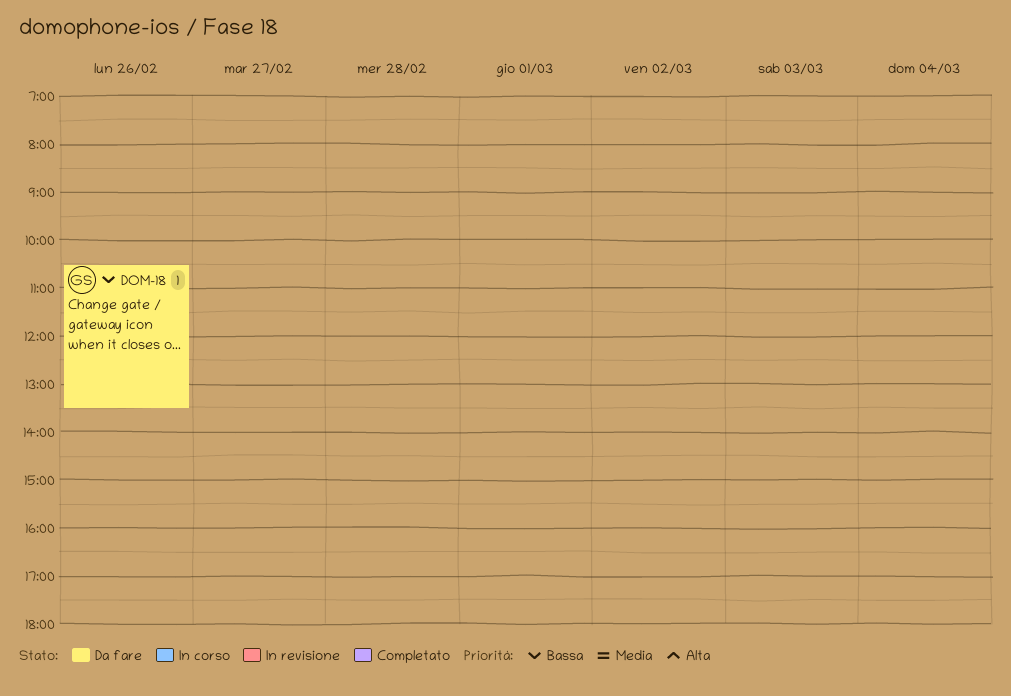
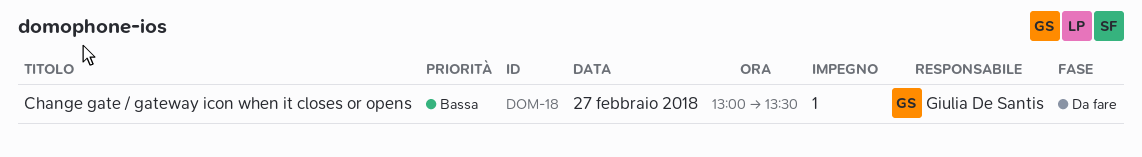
DOM-18, day: Feb 26 -> Feb 27
DOM-18, begins: 10:30 -> 13:00

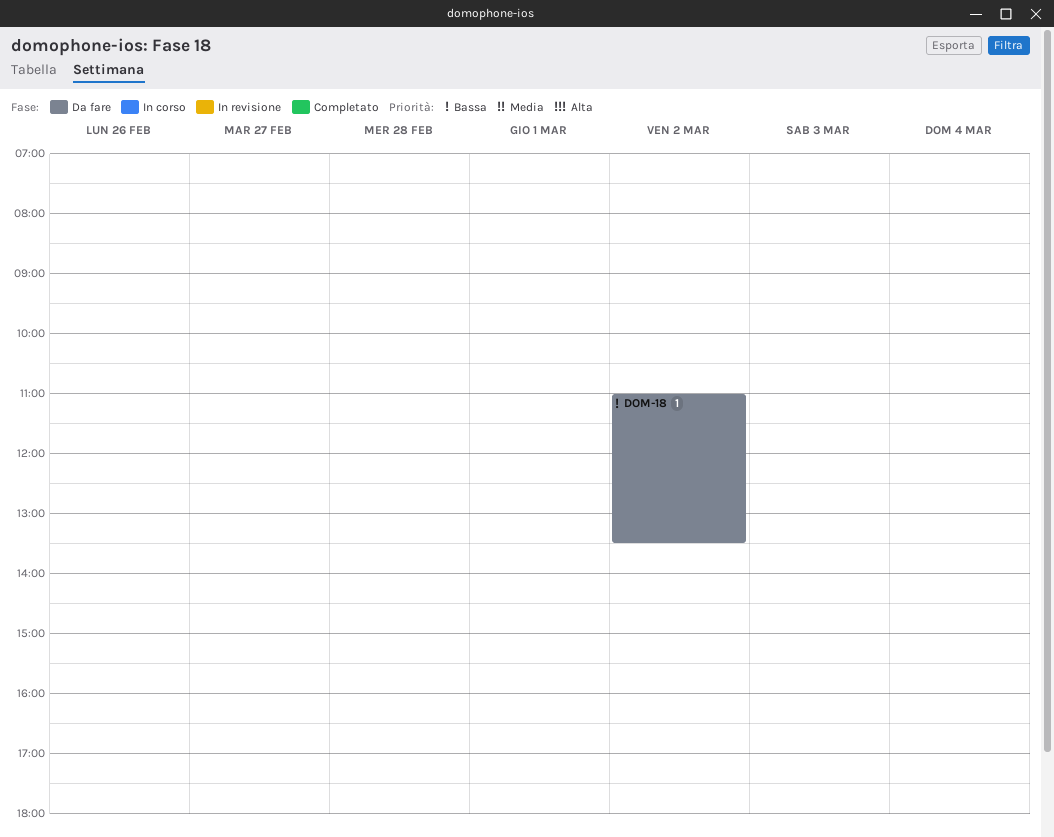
DOM-18, day: Feb 27 -> Mar 2
DOM-18, begins: 13:00 -> 11:00

